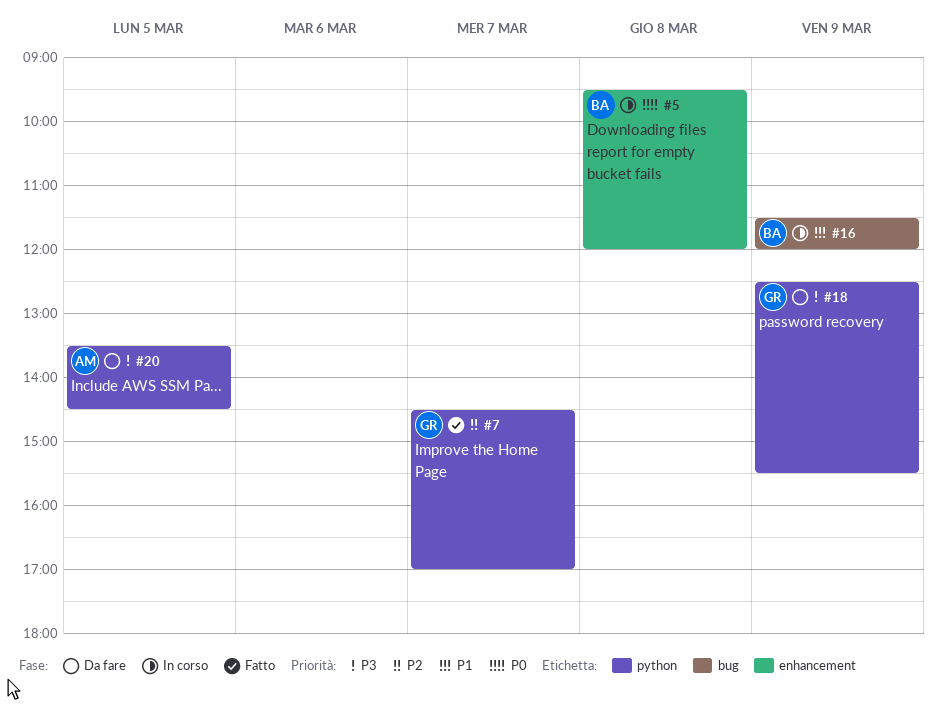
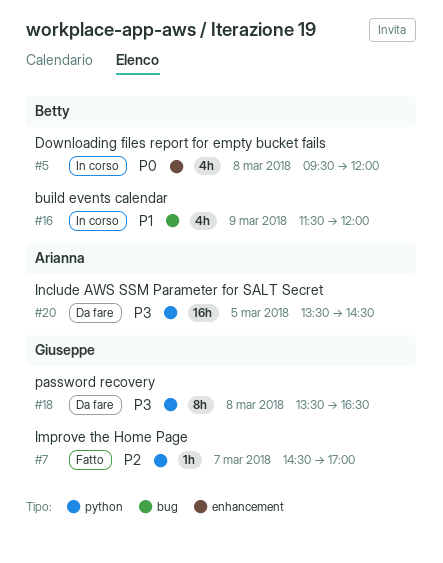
#18, day: Mar 9 -> Mar 8
#18, begins: 12:30 -> 13:30
#18, ends: 15:30 -> 16:30

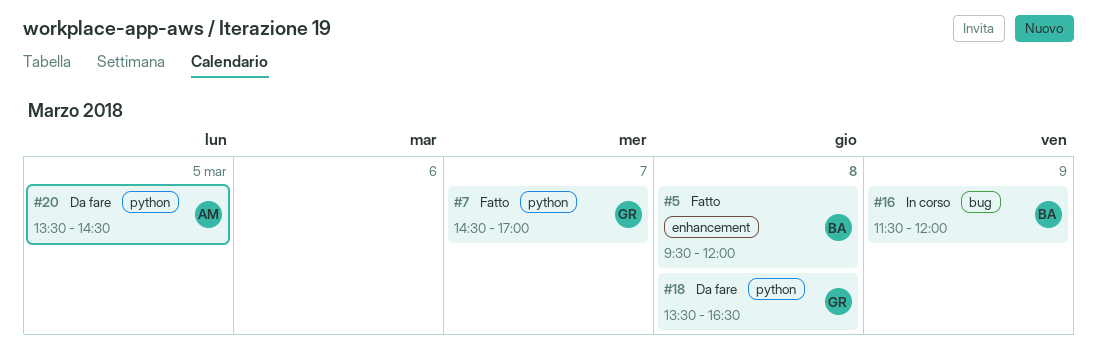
#5, status: In corso -> Fatto

